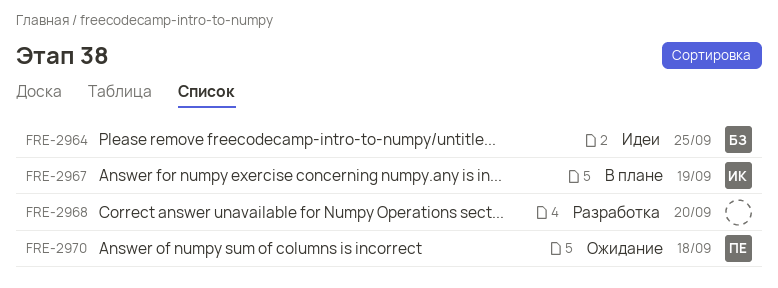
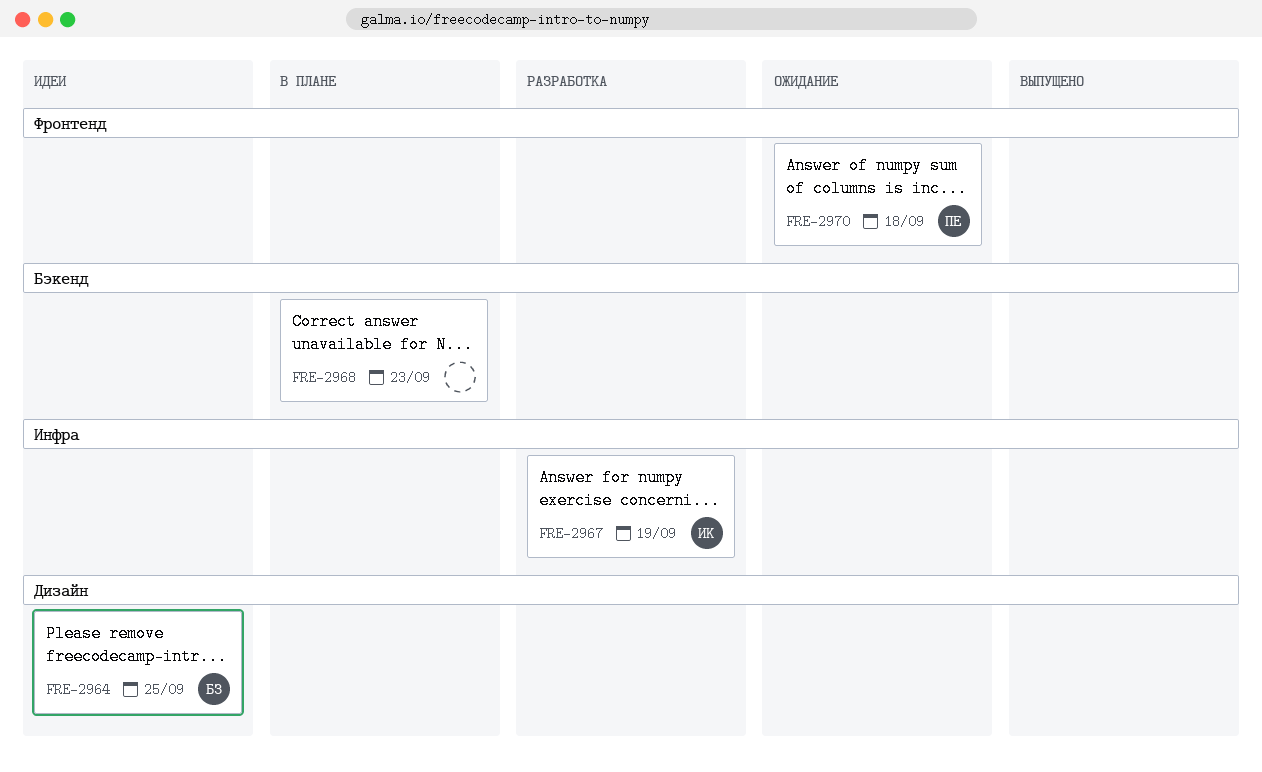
FRE-2967, status: В плане -> Разработка
FRE-2968, status: Разработка -> В плане
FRE-2968, due: Sep 20 -> Sep 23

